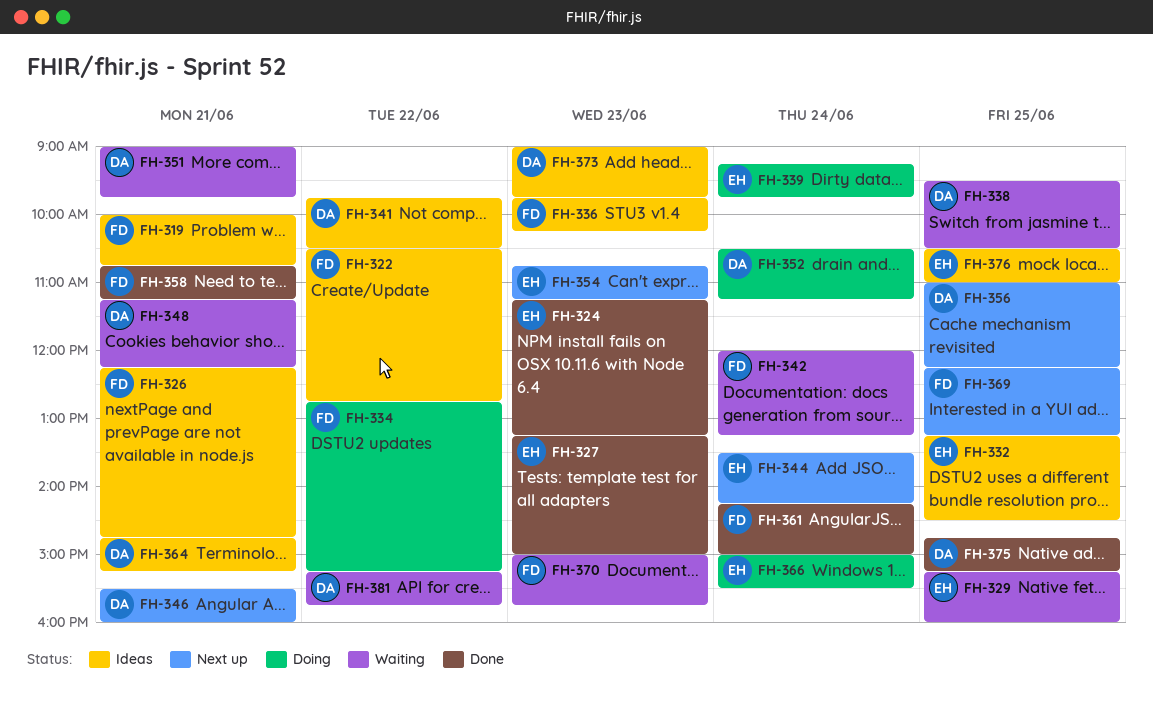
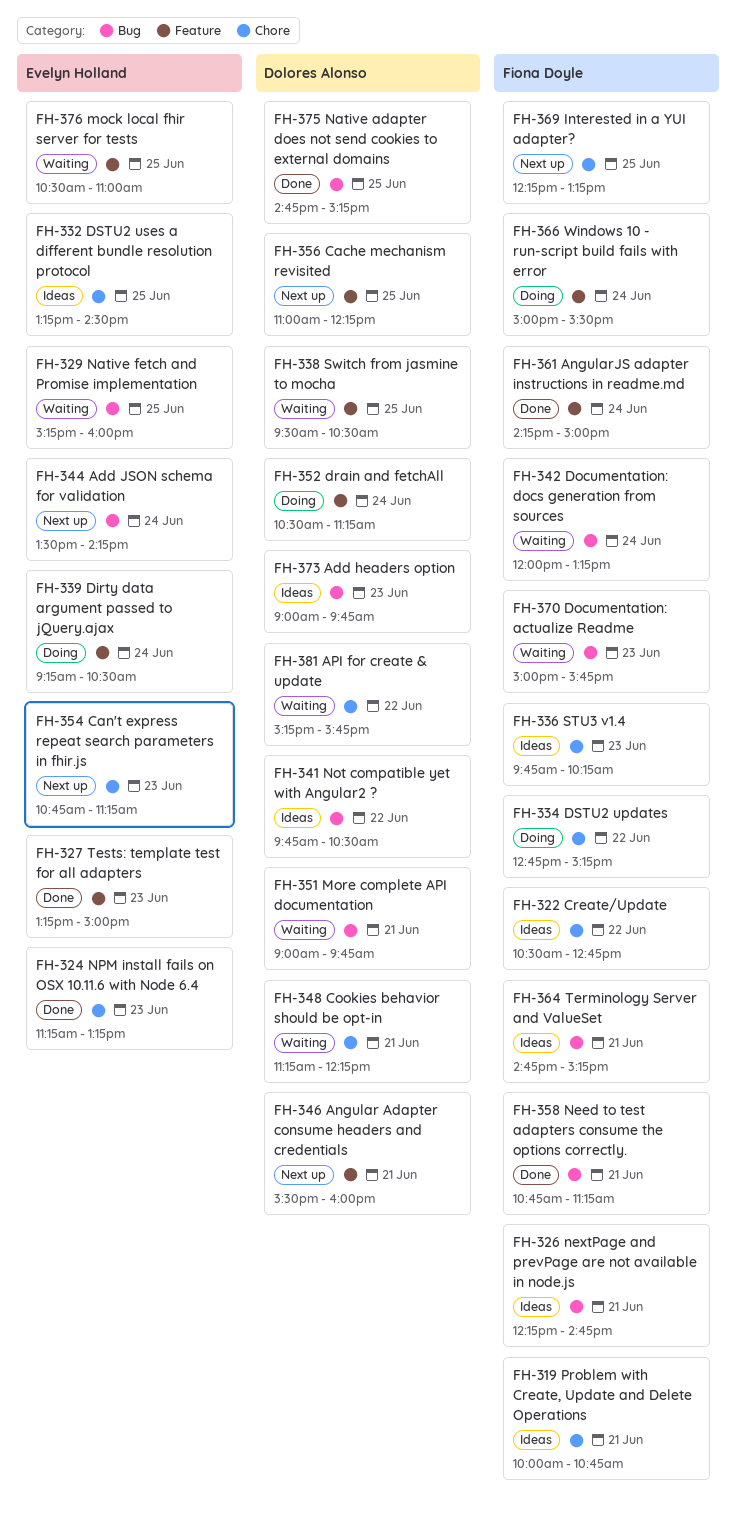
FH-339, ends: 09:45 -> 10:30
FH-364, owner: Dolores Alonso -> Fiona Doyle
FH-366, owner: Evelyn Holland -> Fiona Doyle
FH-376, status: Ideas -> Waiting

